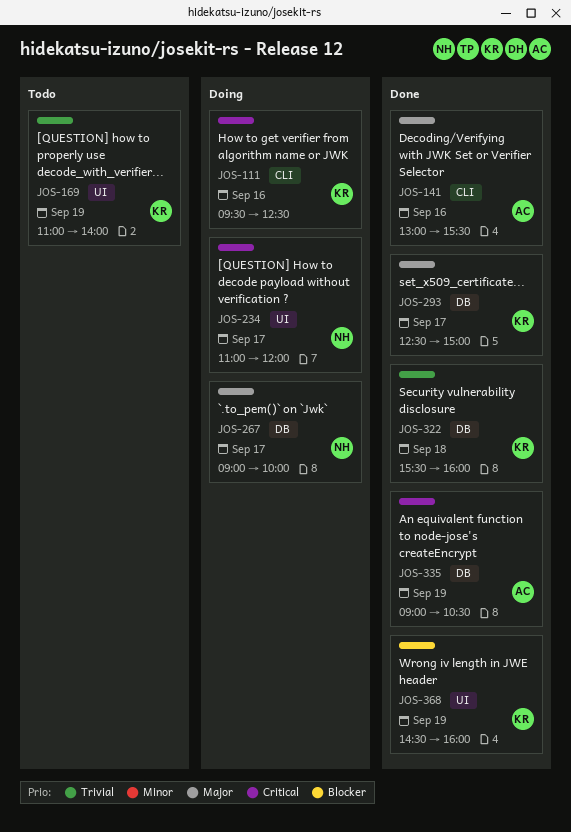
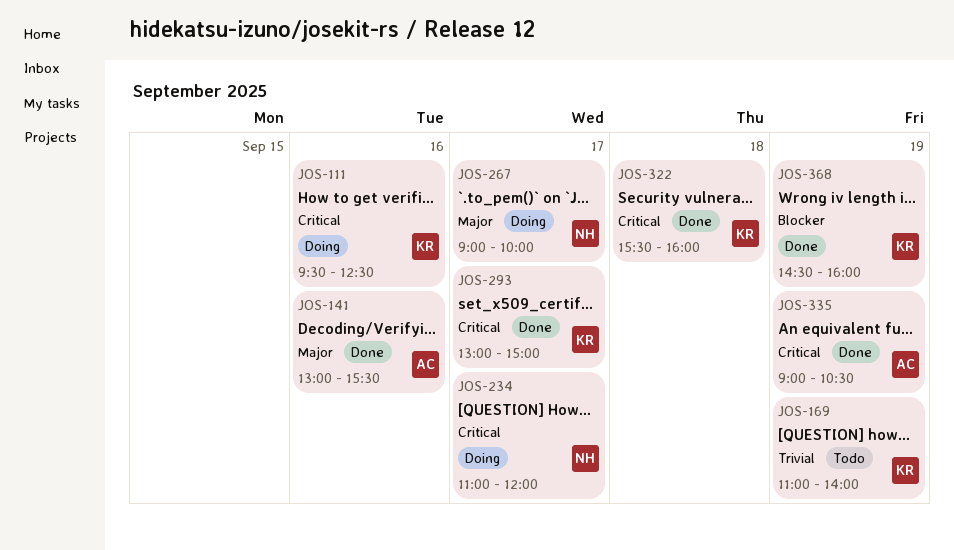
JOS-293, priority: Major -> Critical
JOS-293, begins: 12:30 -> 13:00
JOS-322, priority: Trivial -> Critical

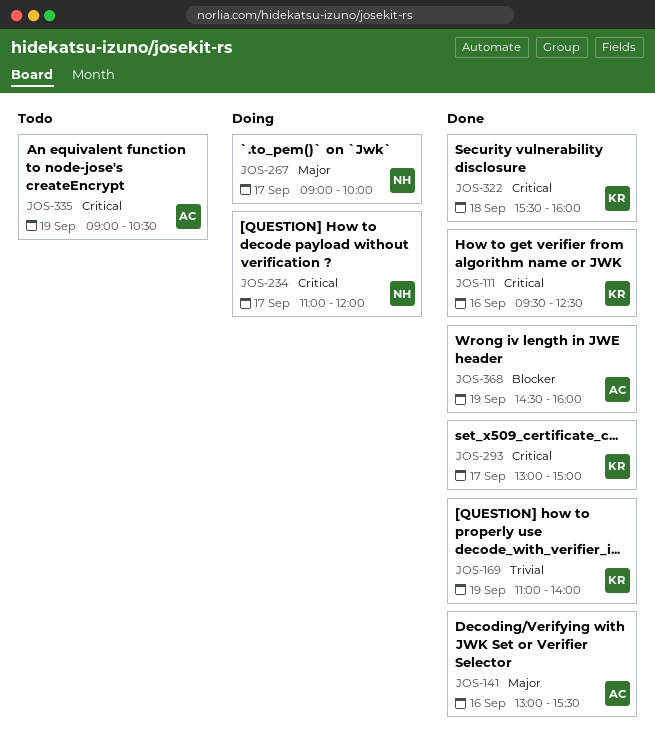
JOS-111, status: Doing -> Done
JOS-169, status: Todo -> Done
JOS-335, status: Done -> Todo
JOS-368, owner: KR -> AC

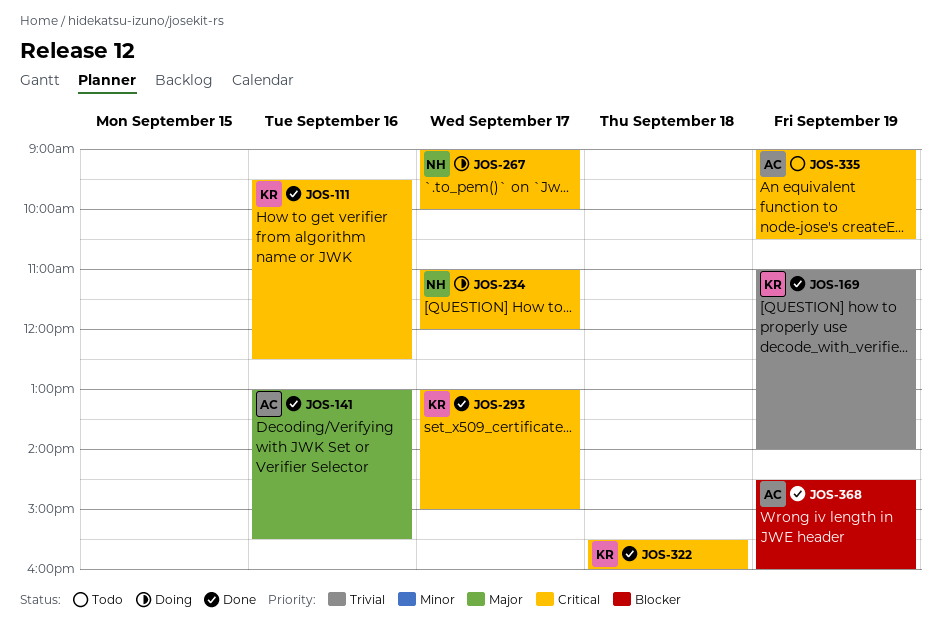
JOS-267, priority: Major -> Critical

